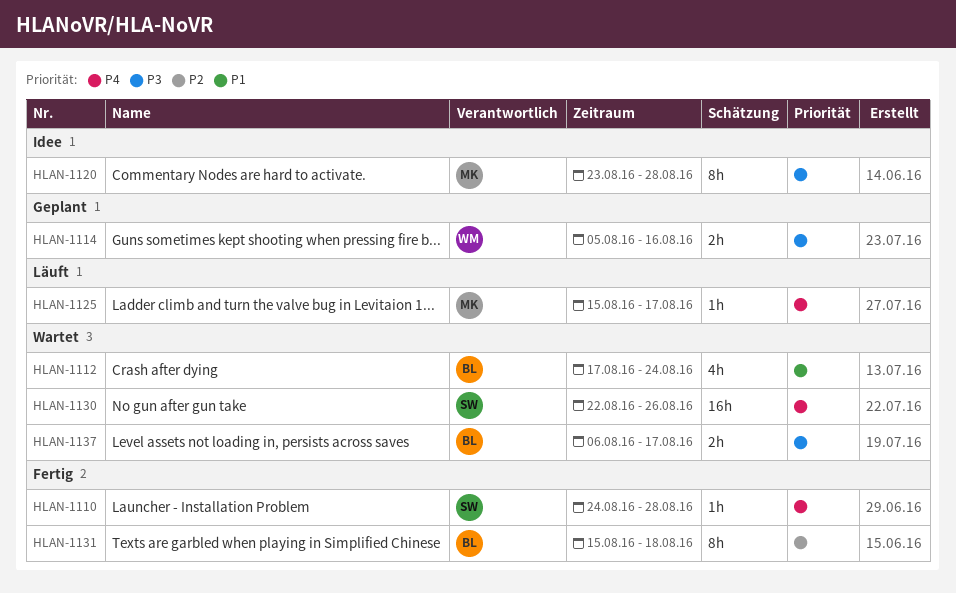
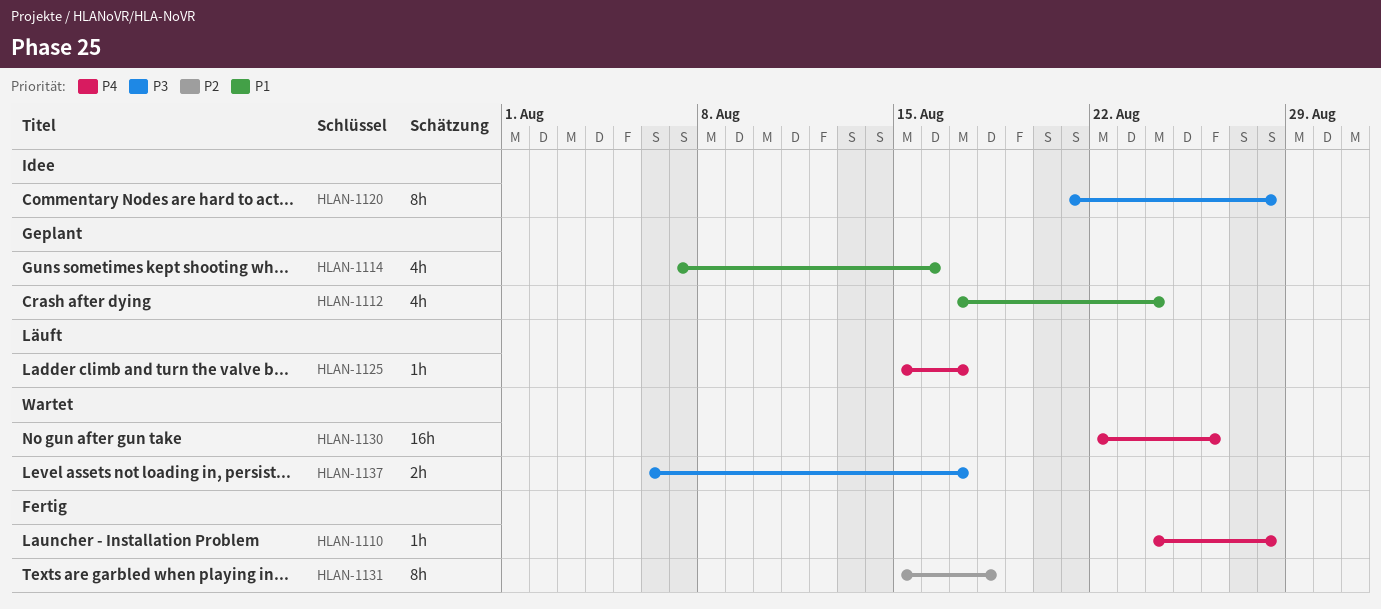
HLAN-1112, status: Wartet -> Geplant
HLAN-1114, priority: P3 -> P1
HLAN-1114, estimate: 2h -> 4h
HLAN-1114, start: Aug 5 -> Aug 7
HLAN-1120, start: Aug 23 -> Aug 21

